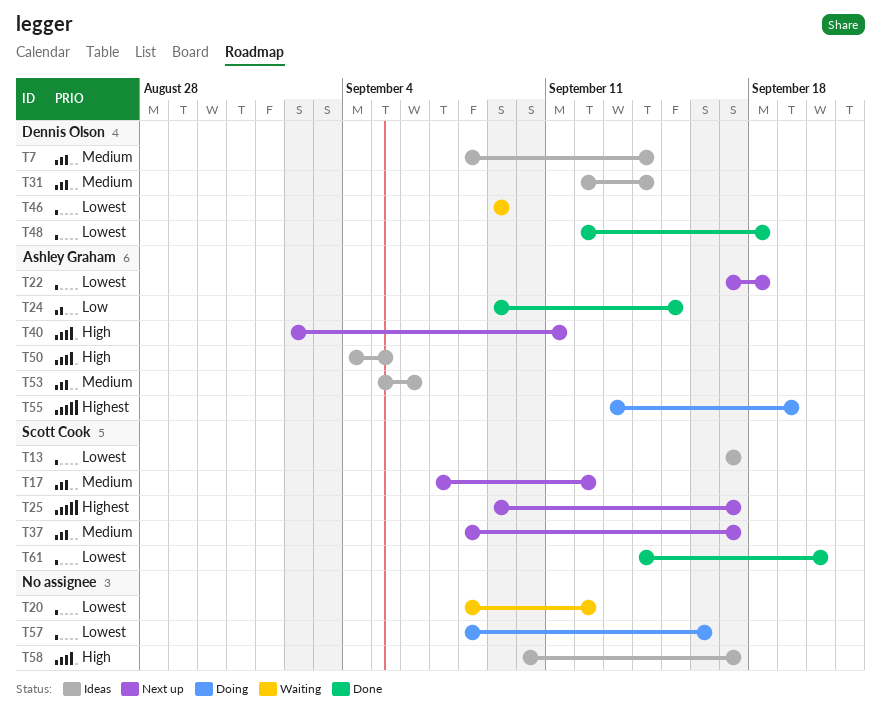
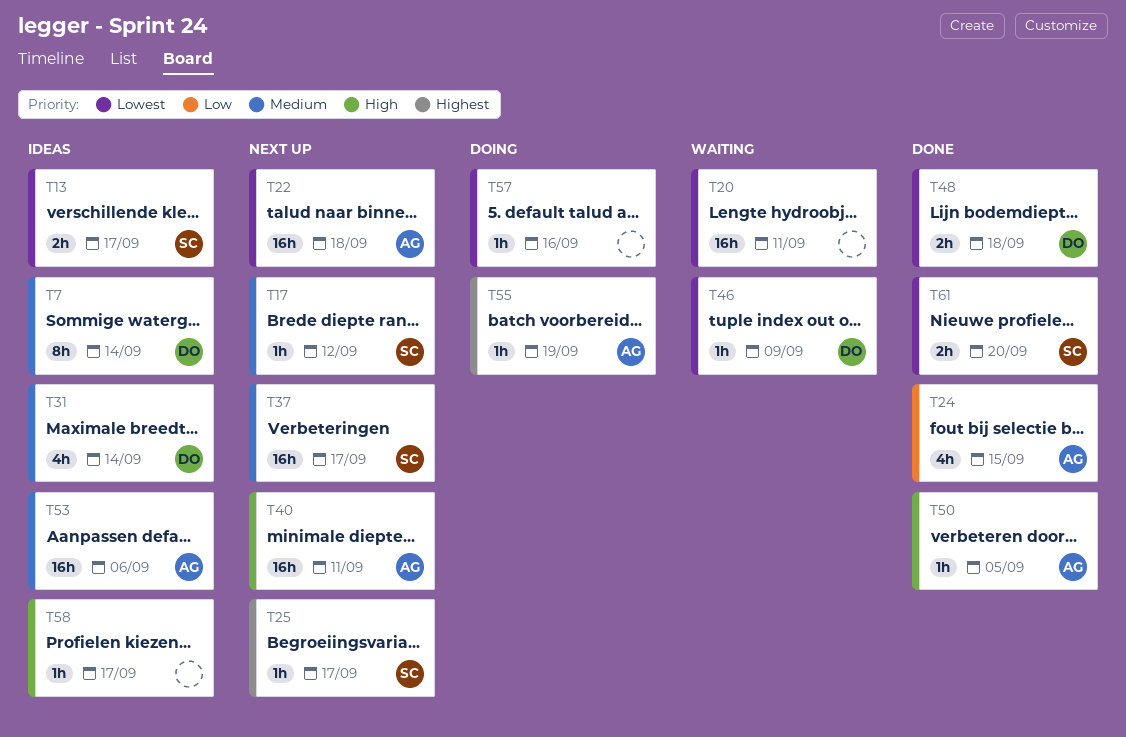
T20, due: Sep 12 -> Sep 11
T50, status: Ideas -> Done

